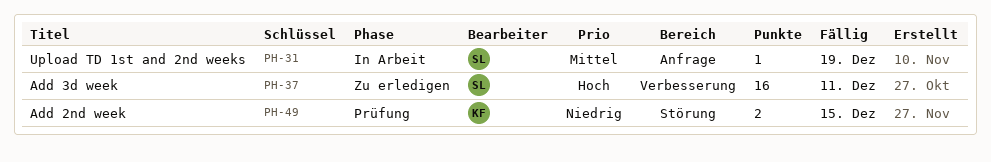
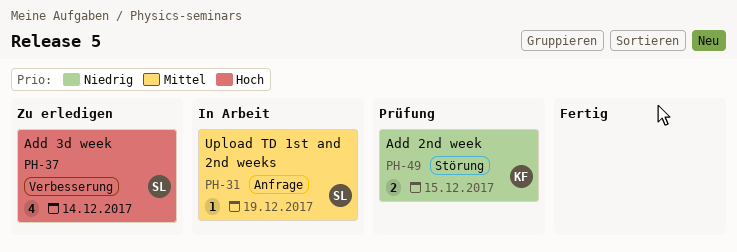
PH-37, estimate: 16 -> 4
PH-37, due: Dec 11 -> Dec 14

